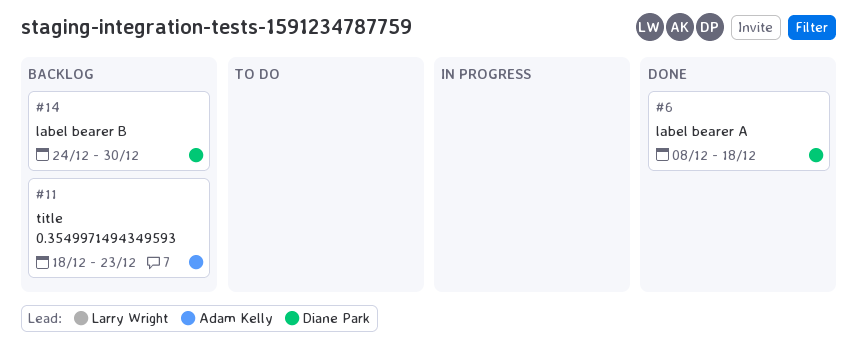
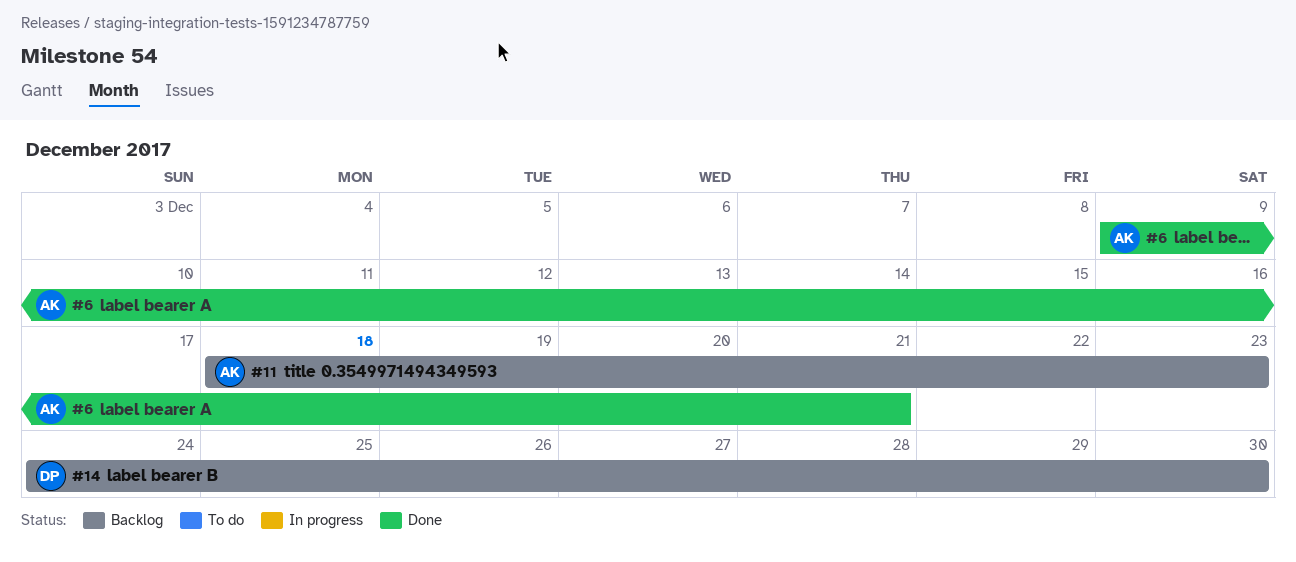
#6, owner: Diane Park -> Adam Kelly
#6, start: Dec 8 -> Dec 9
#6, due: Dec 18 -> Dec 21

